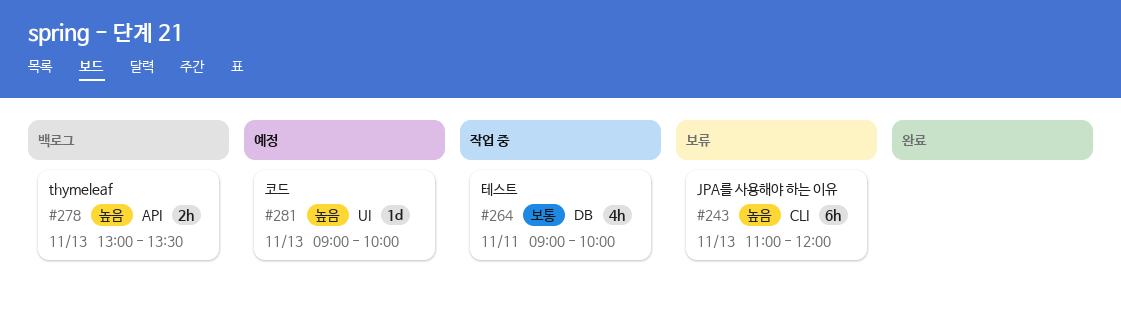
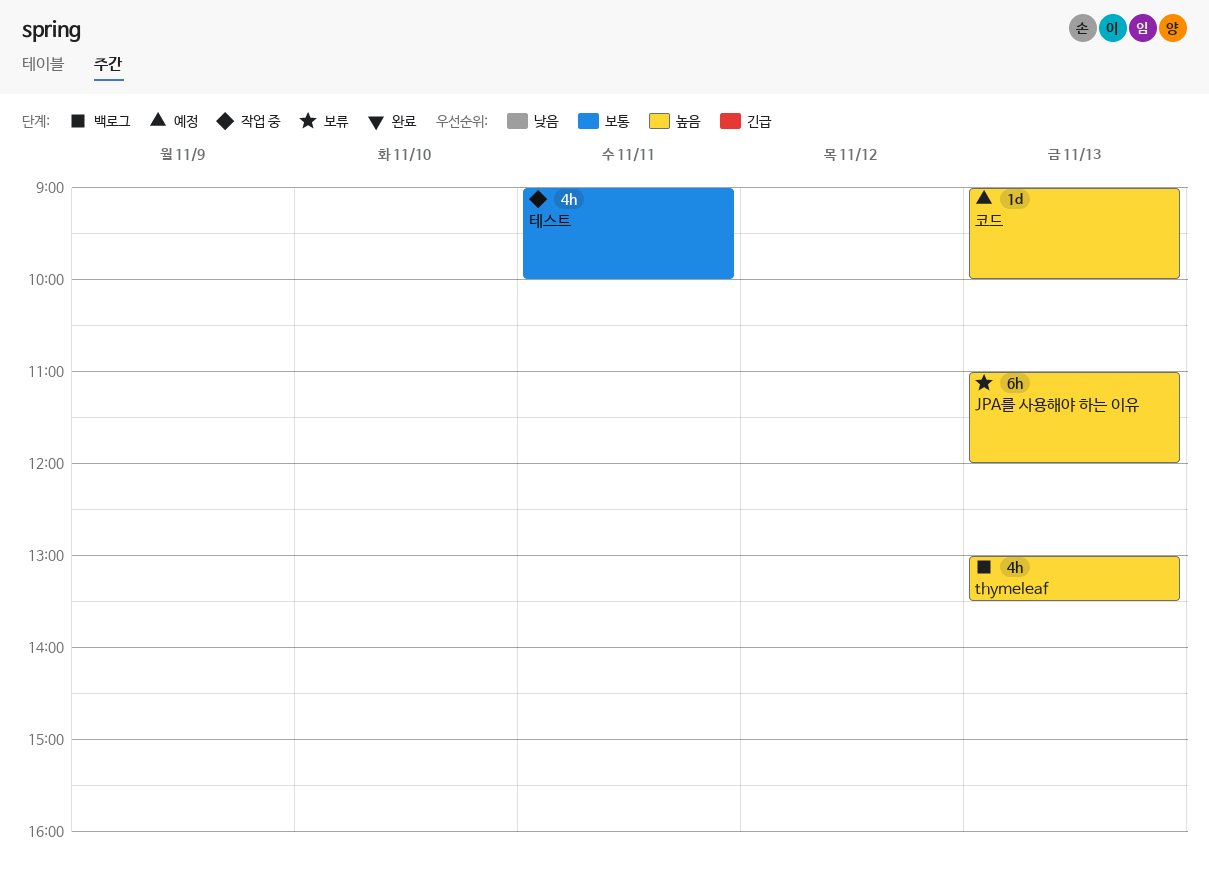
thymeleaf, estimate: 2h -> 4h

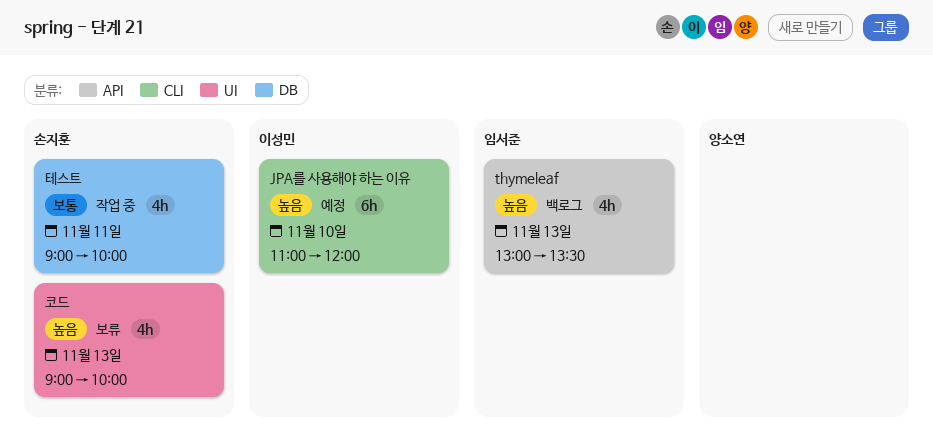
JPA를 사용해야 하는 이유, status: 보류 -> 예정
JPA를 사용해야 하는 이유, day: Nov 13 -> Nov 10
코드, status: 예정 -> 보류
코드, estimate: 1d -> 4h

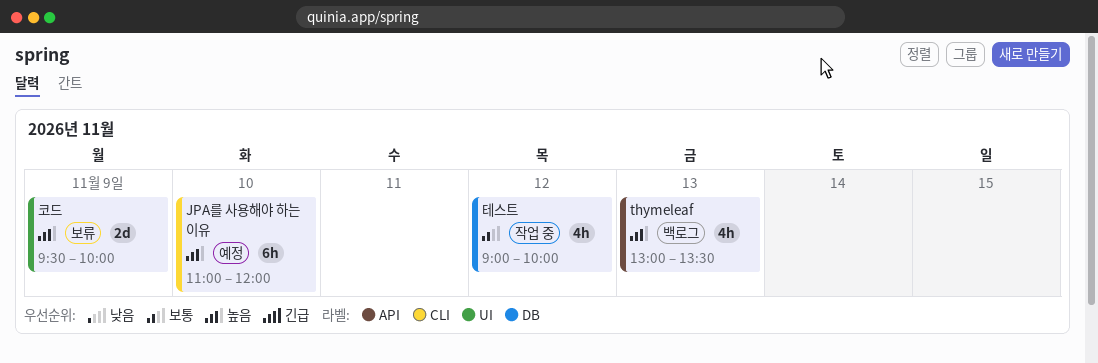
코드, estimate: 4h -> 2d
코드, day: Nov 13 -> Nov 9
코드, begins: 09:00 -> 09:30
테스트, day: Nov 11 -> Nov 12

